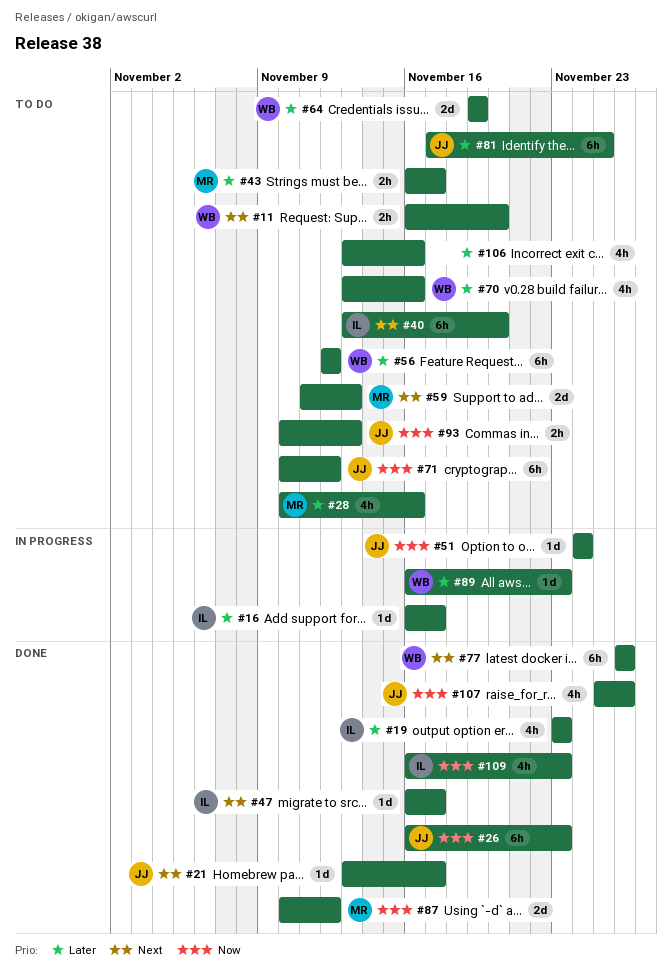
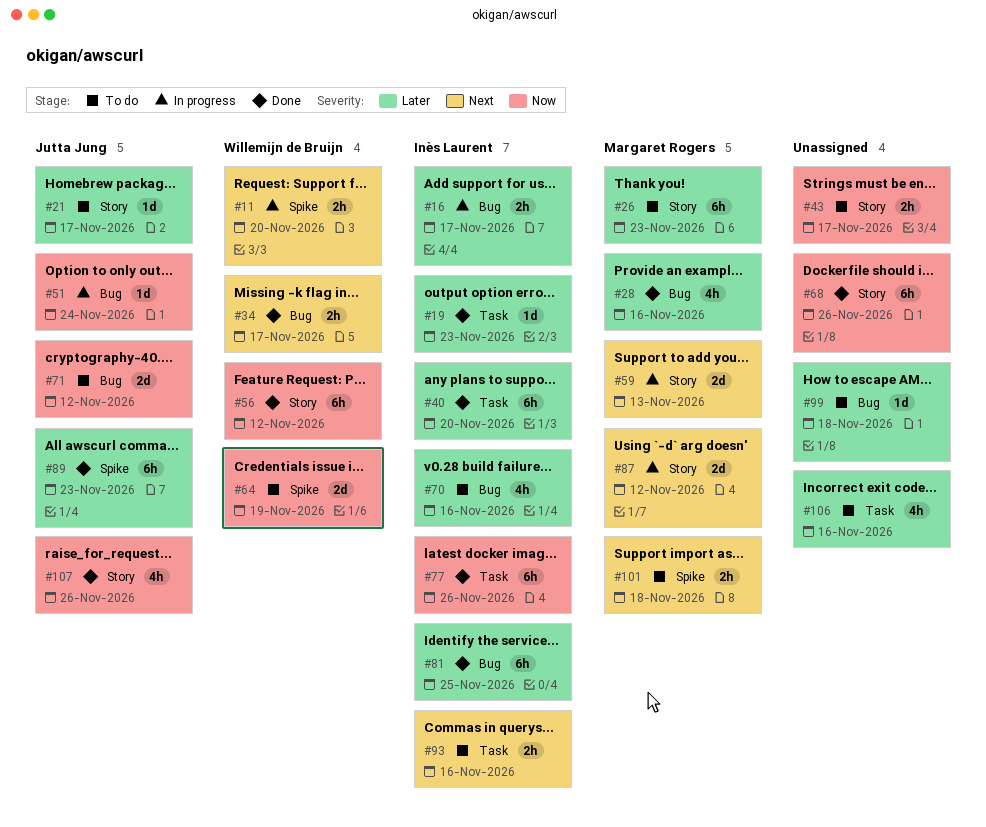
#11, status: To do -> In progress
#16, estimate: 1d -> 2h
#19, estimate: 4h -> 1d
#21, status: Done -> To do
#21, priority: Next -> Later
#26, status: Done -> To do
#26, owner: Jutta Jung -> Margaret Rogers
#26, priority: Now -> Later
#28, status: To do -> Done
#34: none -> present
#40, status: To do -> Done
#40, priority: Next -> Later
#43, owner: Margaret Rogers -> none
#43, priority: Later -> Now
#47: present -> none
#56, status: To do -> Done
#56, priority: Later -> Now
#59, status: To do -> In progress
#64, priority: Later -> Now
#68: none -> present
#70, owner: Willemijn de Bruijn -> Inès Laurent
#71, estimate: 6h -> 2d
#77, owner: Willemijn de Bruijn -> Inès Laurent
#77, priority: Next -> Now
#81, status: To do -> Done
#81, owner: Jutta Jung -> Inès Laurent
#87, status: Done -> In progress
#87, priority: Now -> Next
#89, status: In progress -> Done
#89, owner: Willemijn de Bruijn -> Jutta Jung
#89, estimate: 1d -> 6h
#93, owner: Jutta Jung -> Inès Laurent
#93, priority: Now -> Next
#93, due: Nov 13 -> Nov 16
#99: none -> present
#101: none -> present
#109: present -> none

